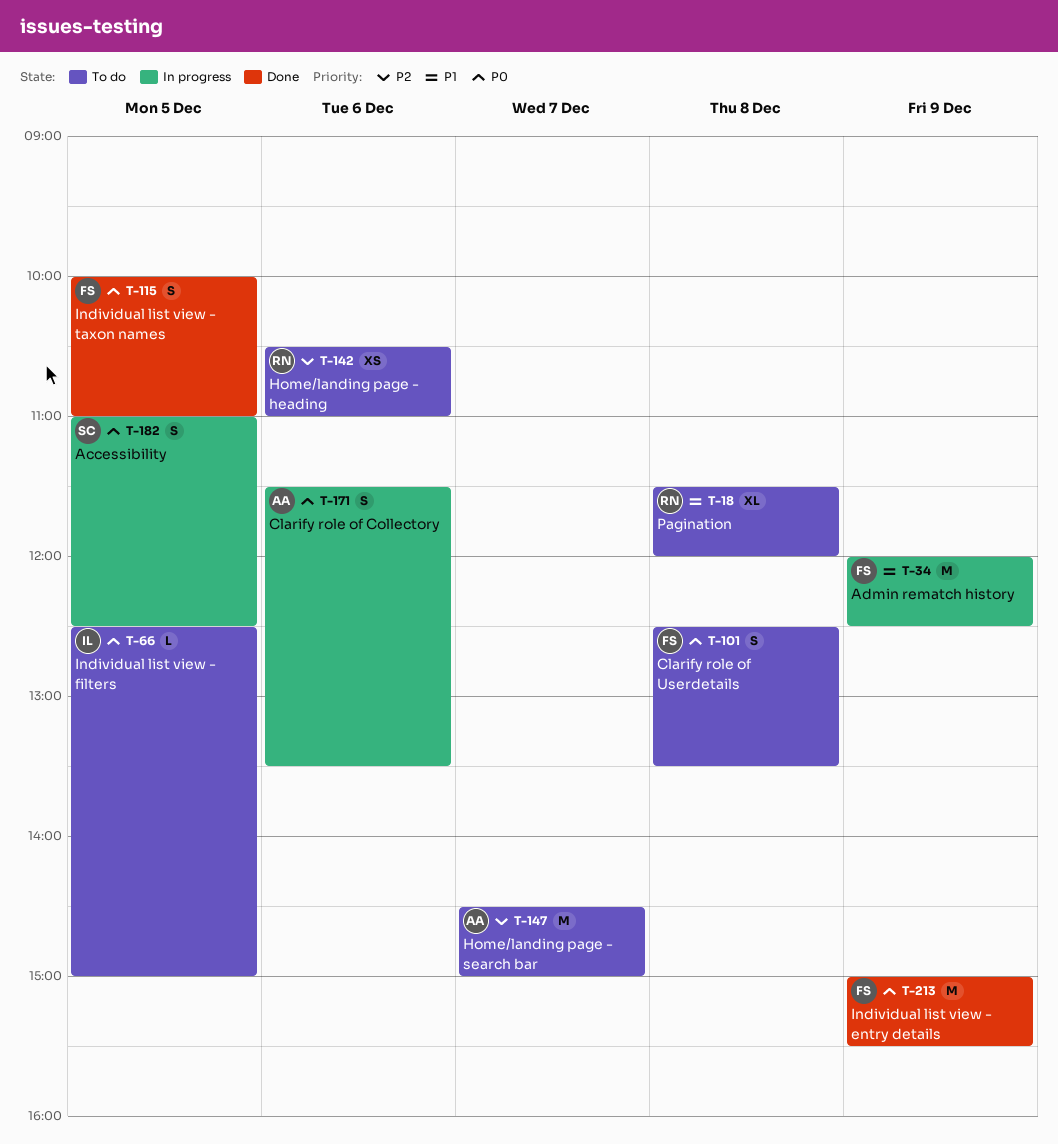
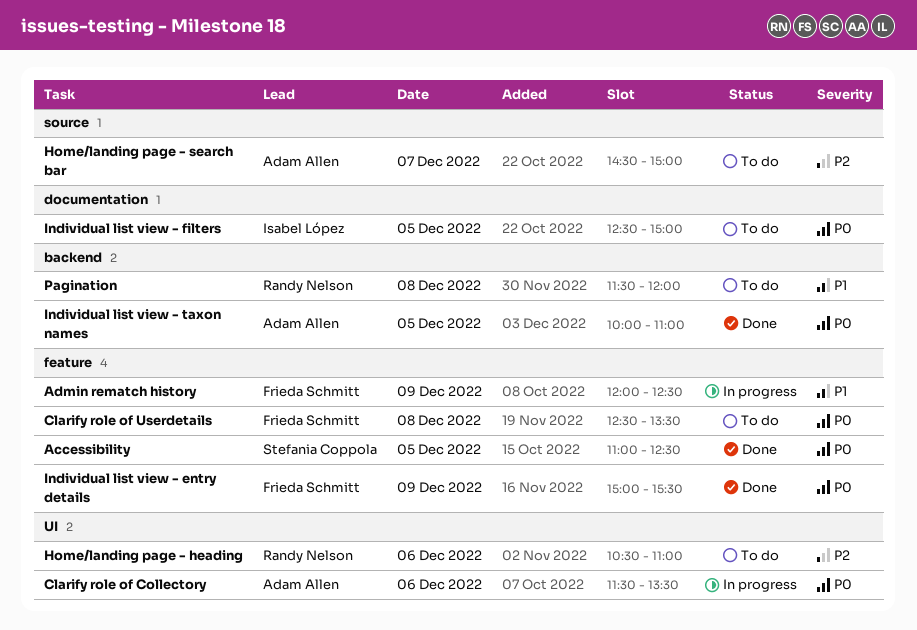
Accessibility, status: In progress -> Done
Individual list view - taxon names, owner: Frieda Schmitt -> Adam Allen

